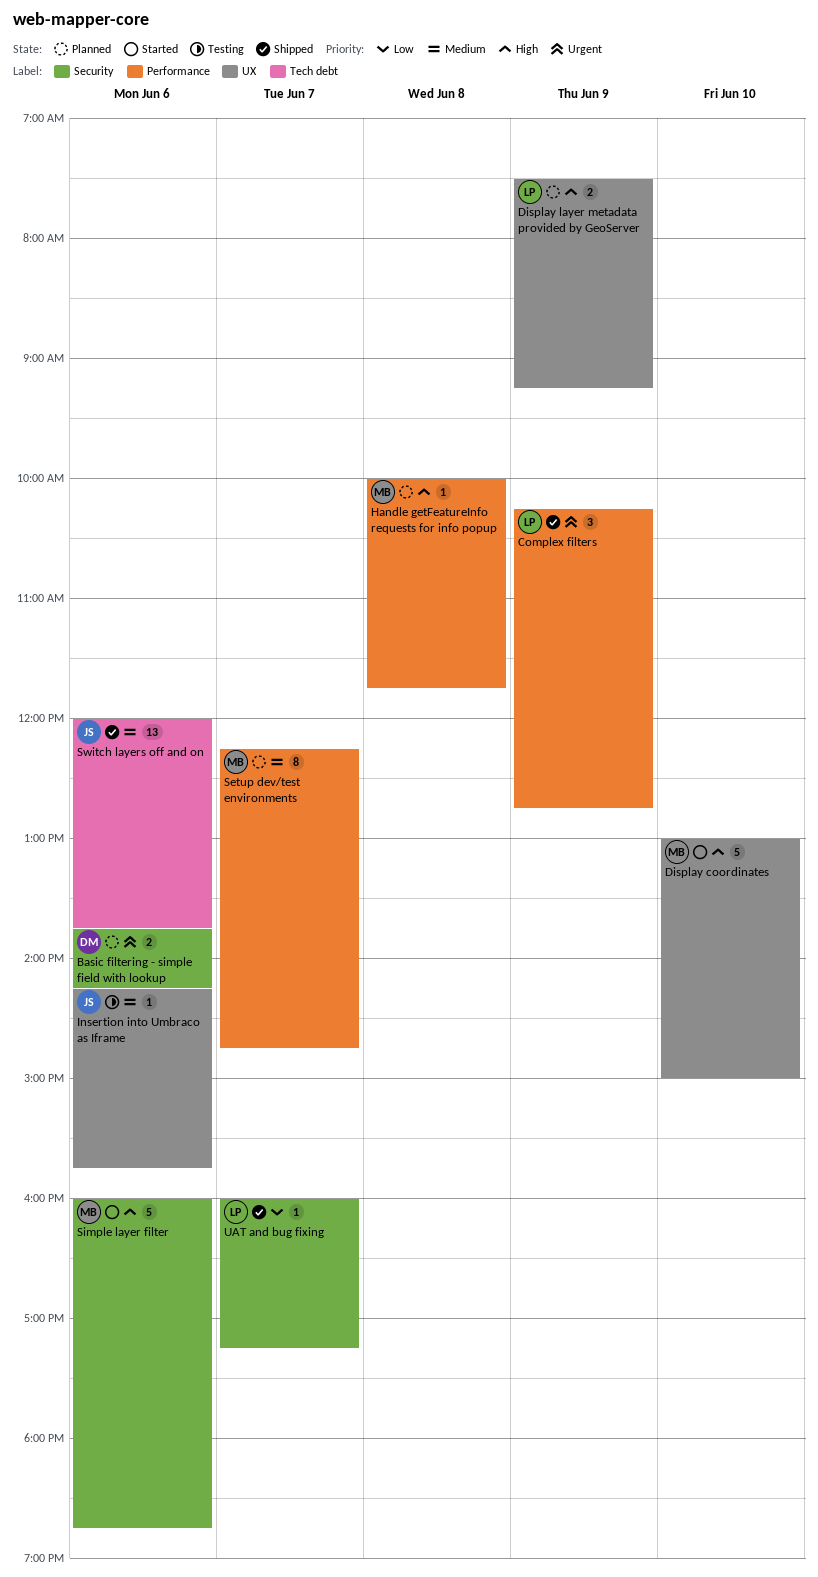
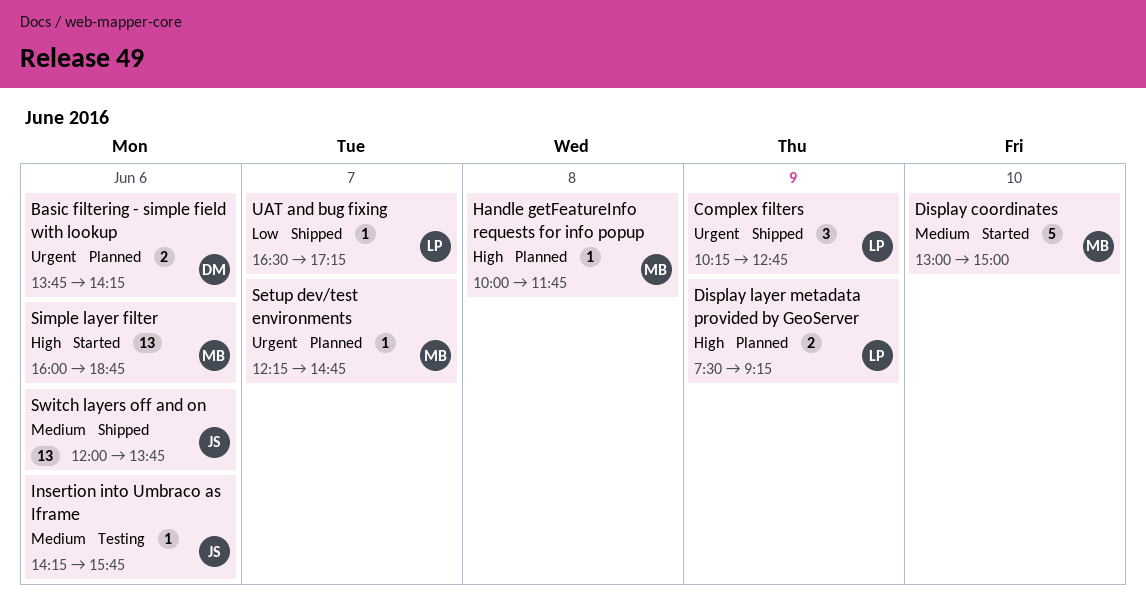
Display coordinates, priority: High -> Medium
Setup dev/test environments, priority: Medium -> Urgent
Setup dev/test environments, estimate: 8 -> 1
Simple layer filter, estimate: 5 -> 13
UAT and bug fixing, begins: 16:00 -> 16:30

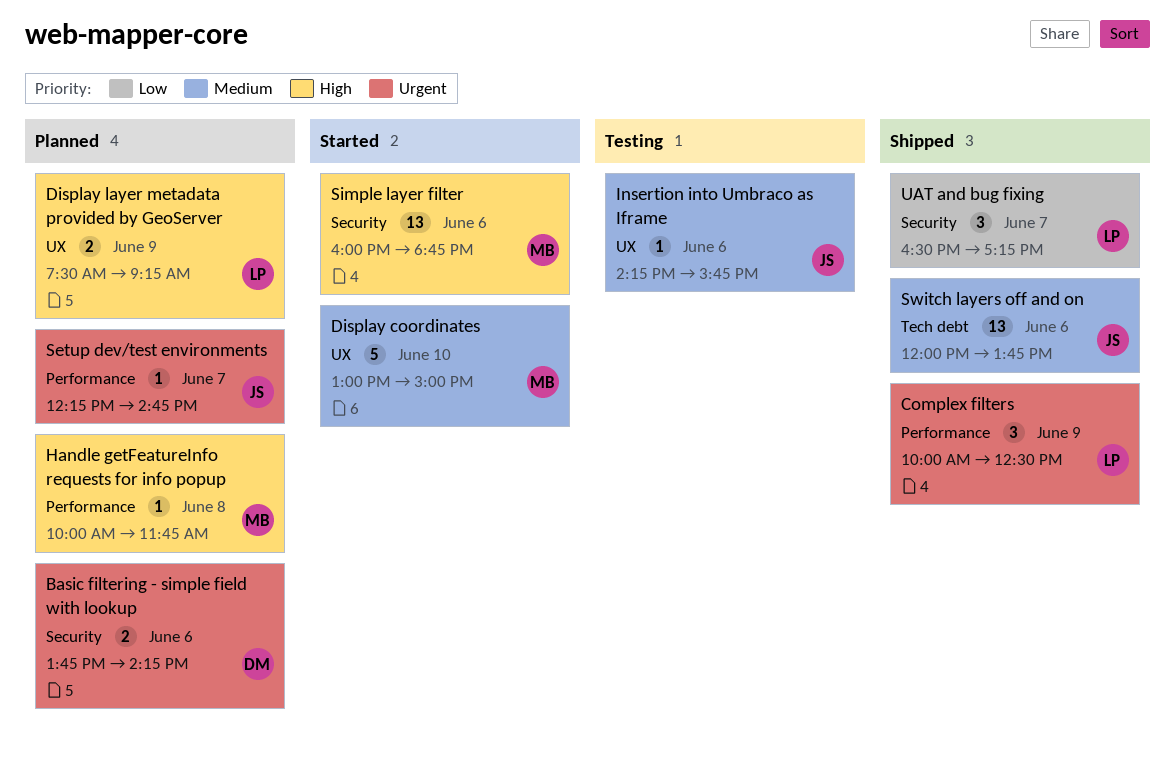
Complex filters, begins: 10:15 -> 10:00
Complex filters, ends: 12:45 -> 12:30
Setup dev/test environments, owner: MB -> JS
UAT and bug fixing, estimate: 1 -> 3

